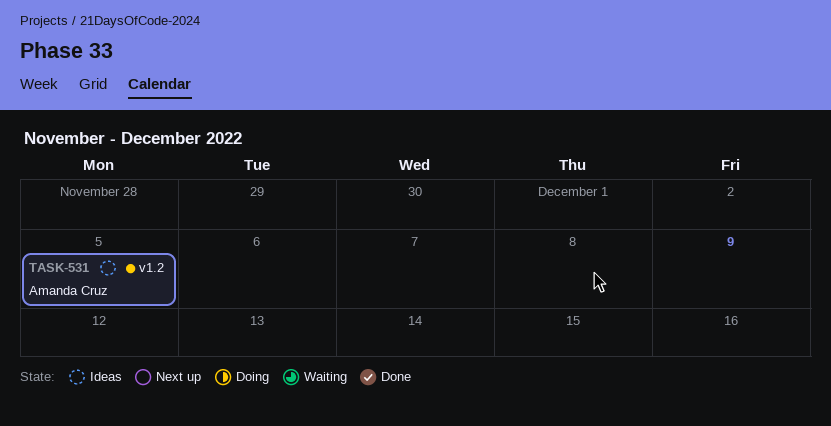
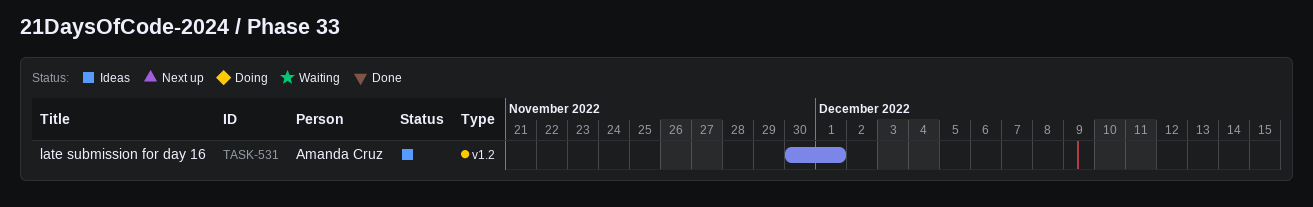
TASK-531, due: Dec 5 -> Dec 1

